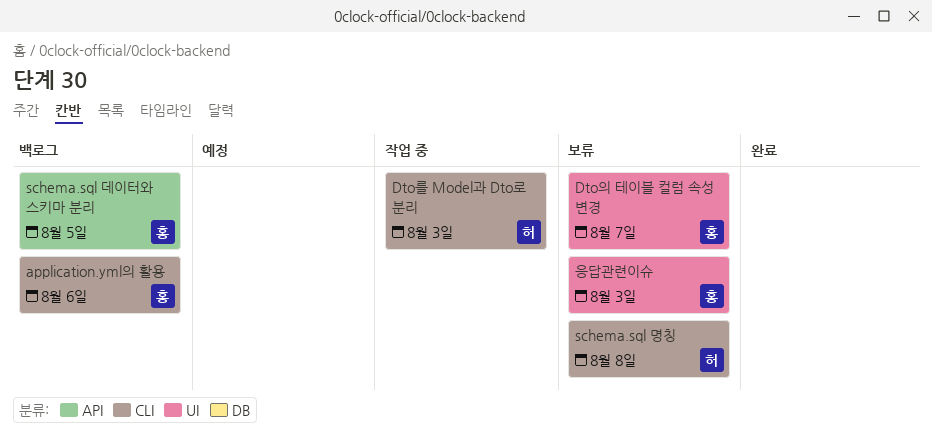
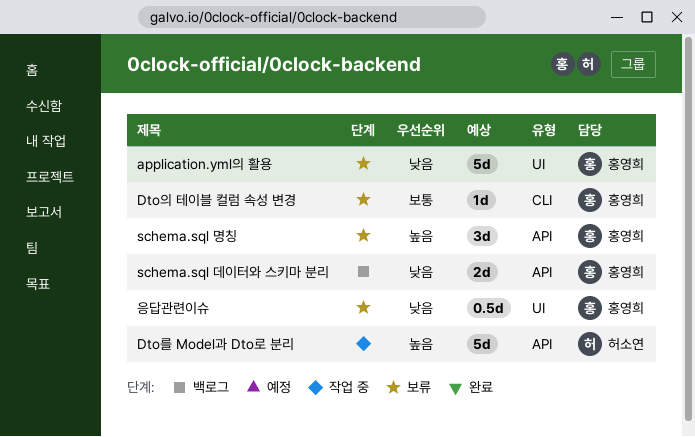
application.yml의 활용, status: 백로그 -> 보류
application.yml의 활용, label: CLI -> UI
Dto를 Model과 Dto로 분리, label: CLI -> API
Dto의 테이블 컬럼 속성 변경, label: UI -> CLI
schema.sql 명칭, owner: 허소연 -> 홍영희
schema.sql 명칭, label: CLI -> API

